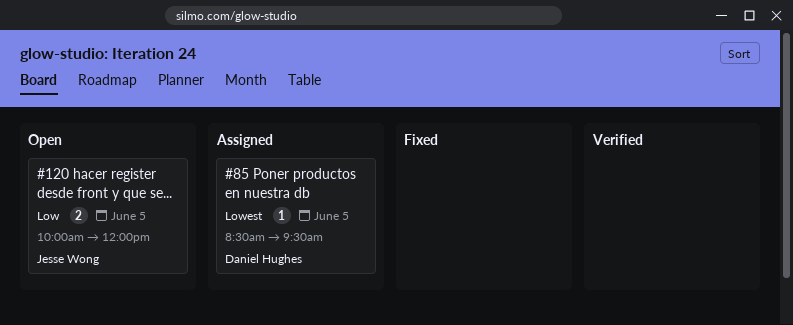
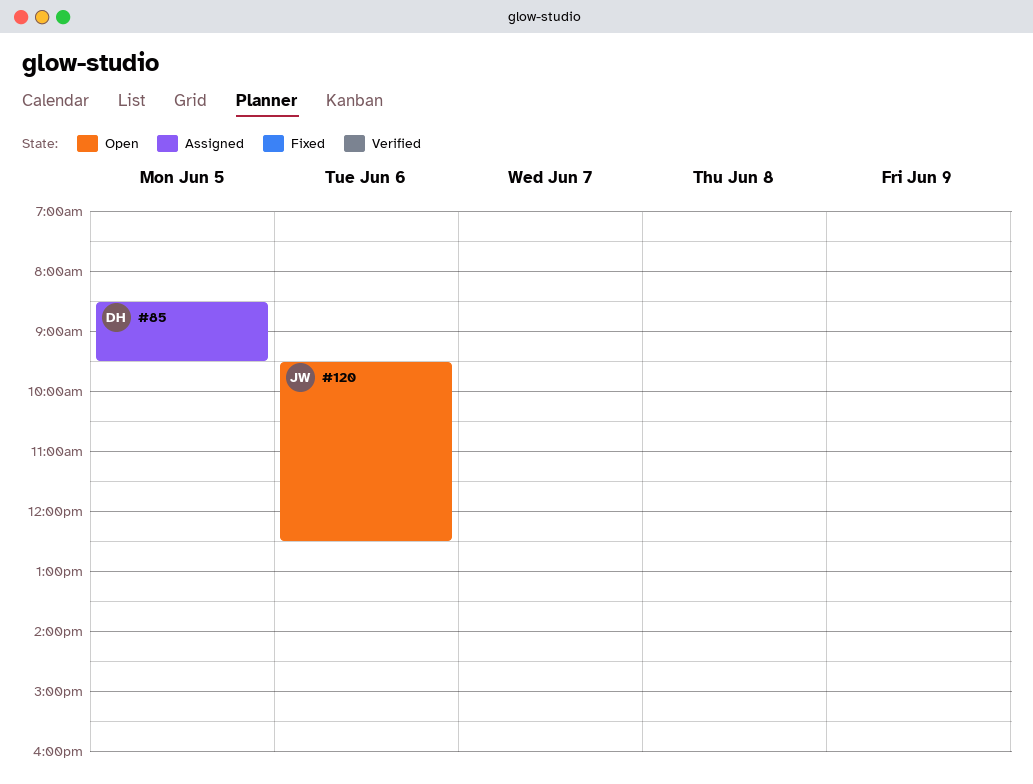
#120, day: Jun 5 -> Jun 6
#120, begins: 10:00 -> 09:30
#120, ends: 12:00 -> 12:30

